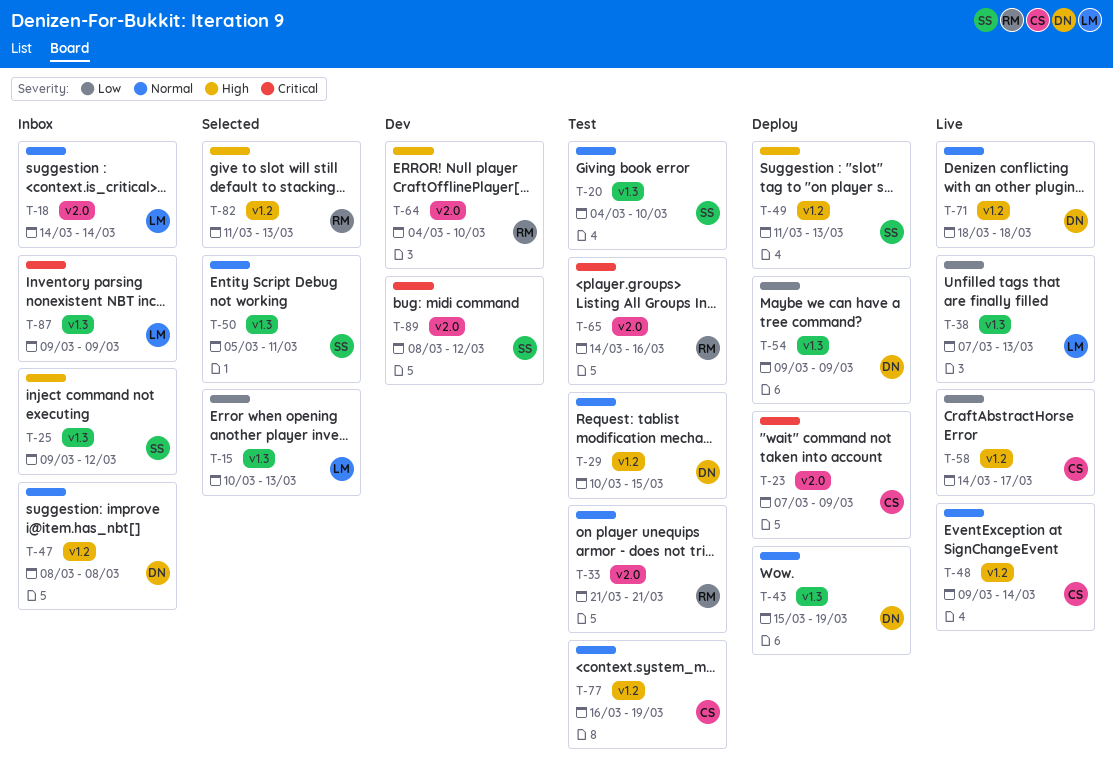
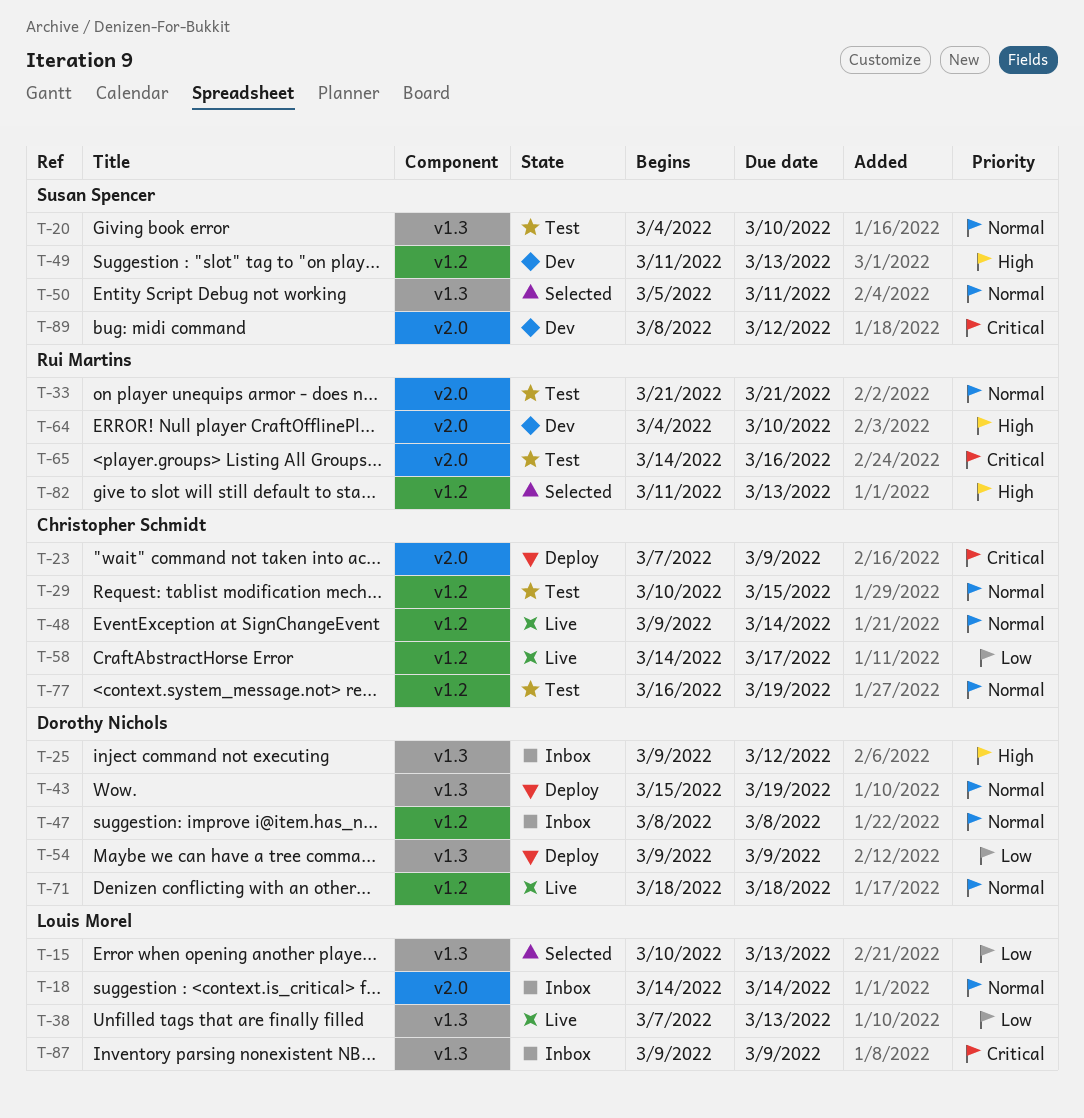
T-25, owner: Susan Spencer -> Dorothy Nichols
T-29, owner: Dorothy Nichols -> Christopher Schmidt
T-49, status: Deploy -> Dev

